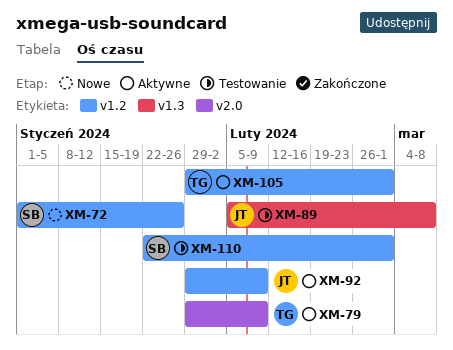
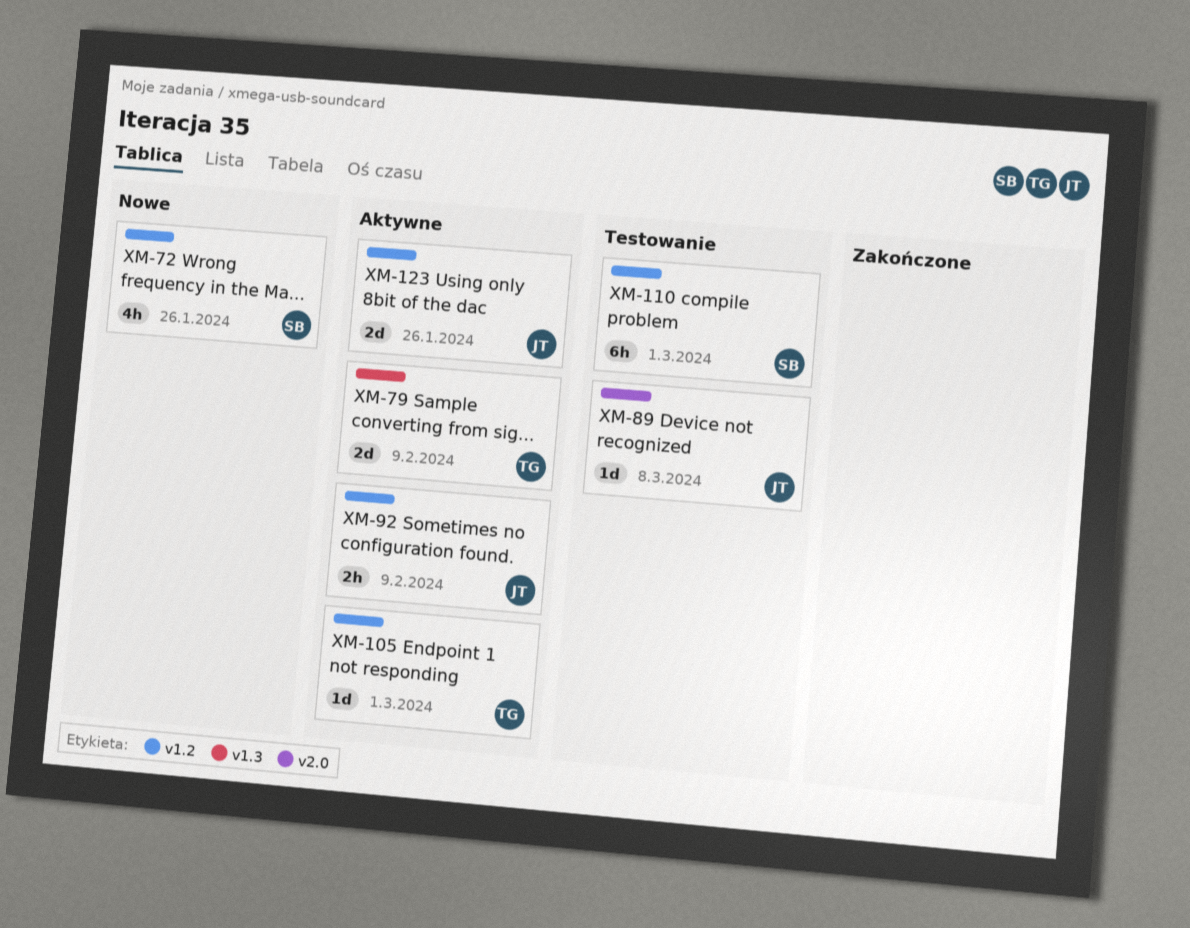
XM-79, label: v2.0 -> v1.3
XM-89, label: v1.3 -> v2.0
XM-123: none -> present

